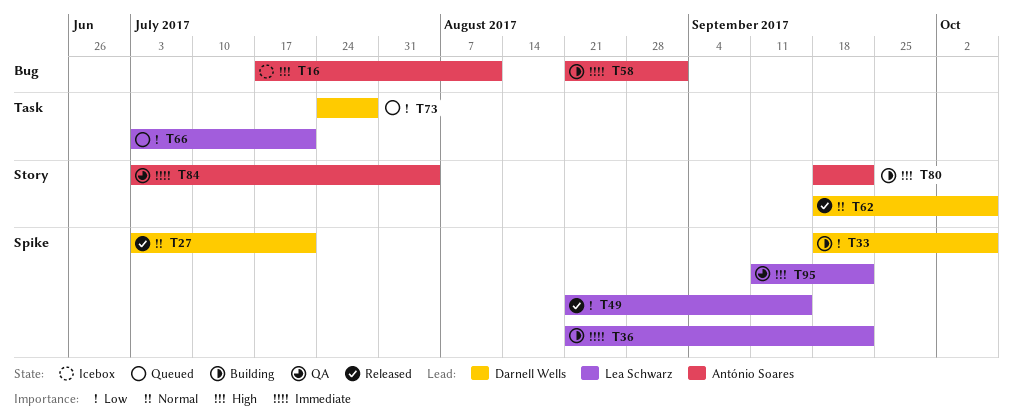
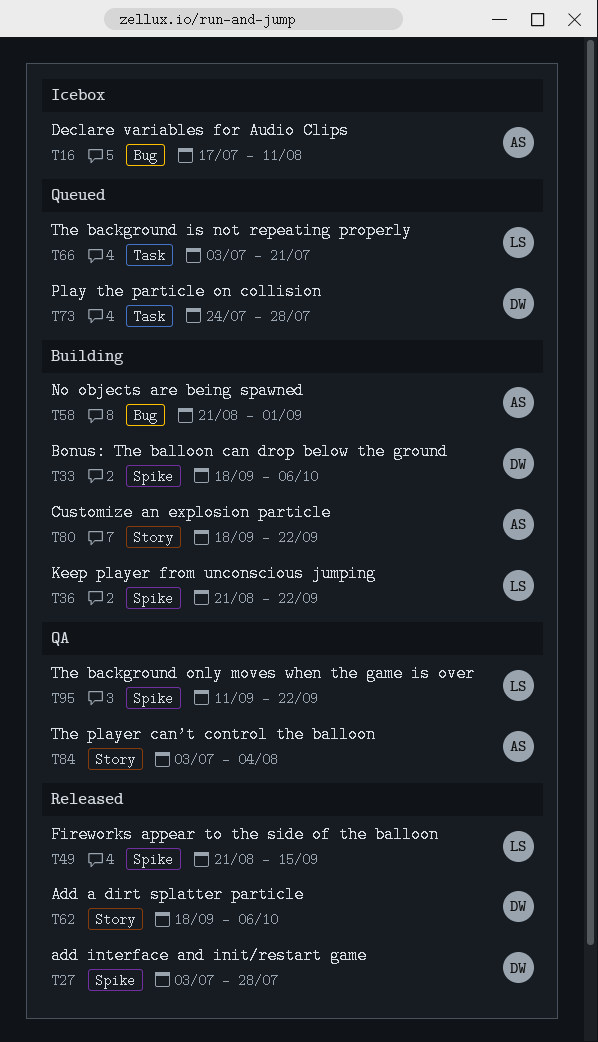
T27, due: Jul 21 -> Jul 28

